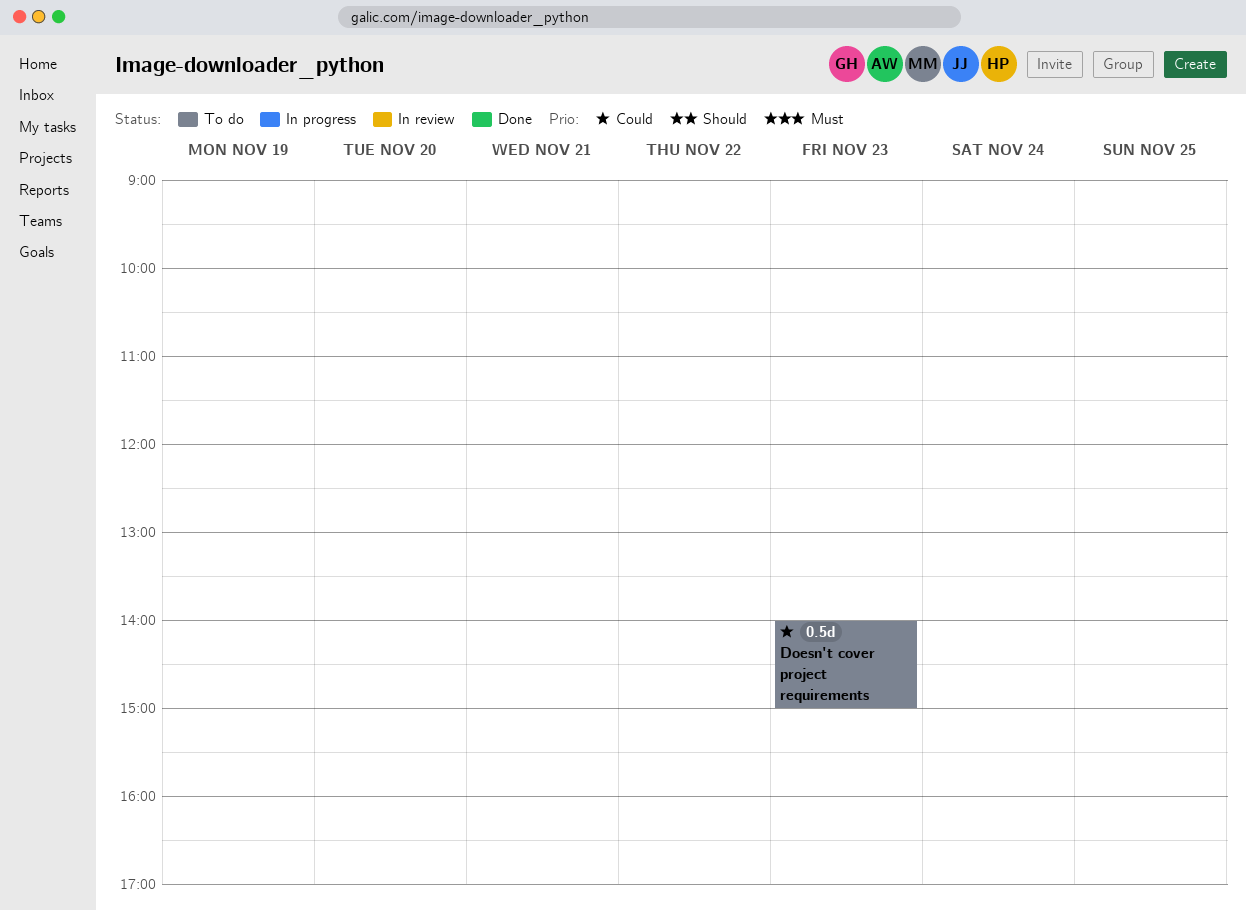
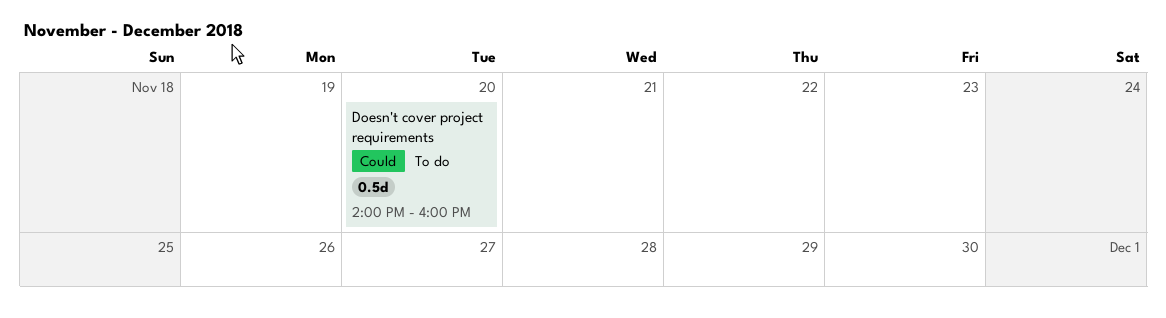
Doesn't cover project requirements, day: Nov 23 -> Nov 20
Doesn't cover project requirements, ends: 15:00 -> 16:00

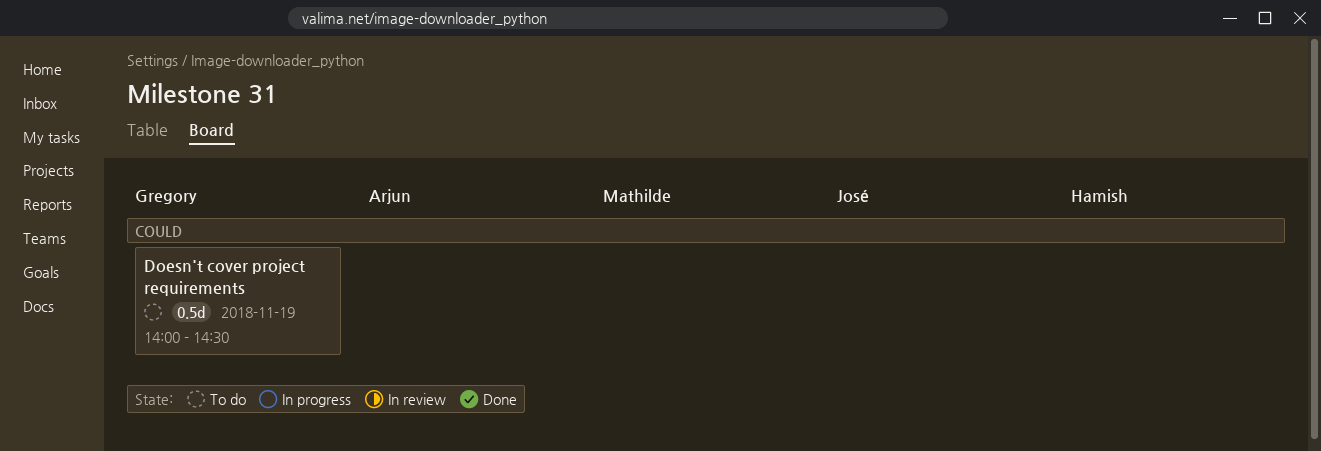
Doesn't cover project requirements, day: Nov 20 -> Nov 19
Doesn't cover project requirements, ends: 16:00 -> 14:30

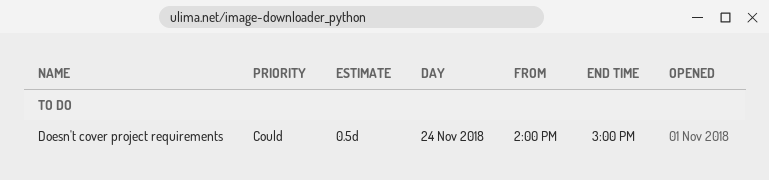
Doesn't cover project requirements, day: Nov 19 -> Nov 24
Doesn't cover project requirements, ends: 14:30 -> 15:00

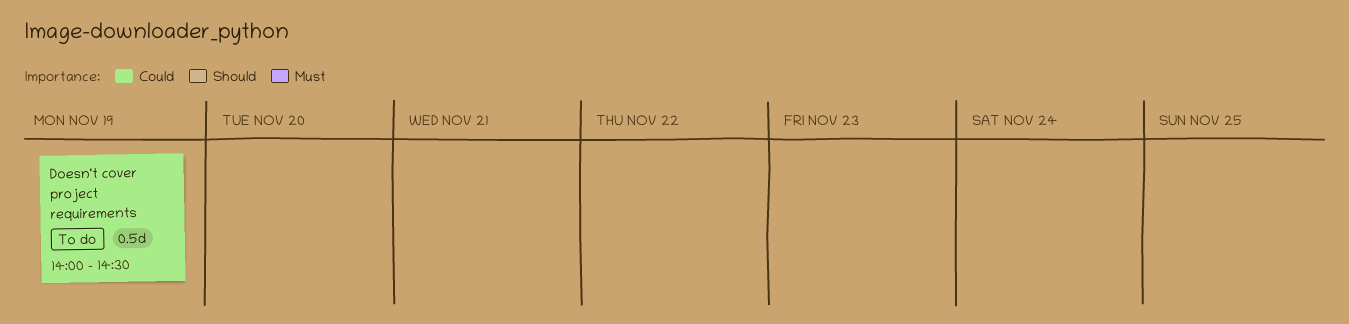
Doesn't cover project requirements, day: Nov 24 -> Nov 19
Doesn't cover project requirements, ends: 15:00 -> 14:30

